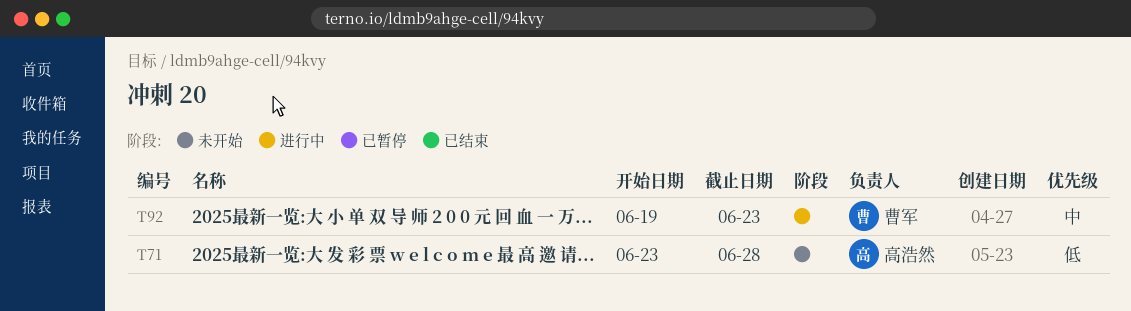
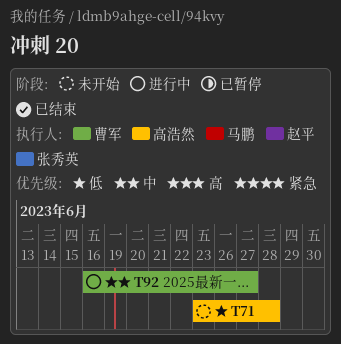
T92, start: Jun 19 -> Jun 16
T92, due: Jun 23 -> Jun 27

